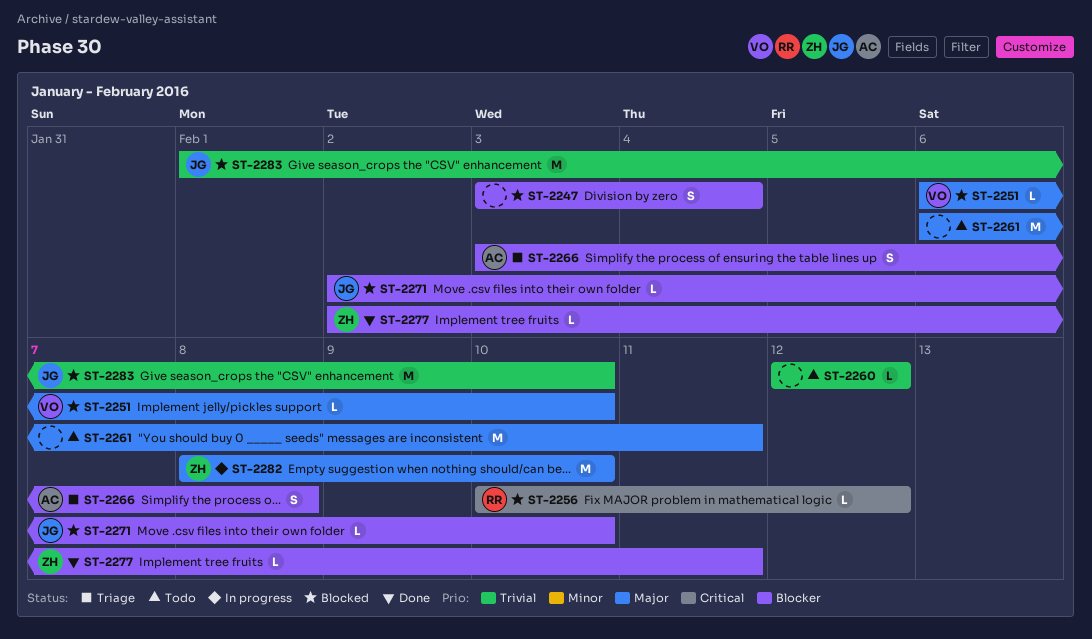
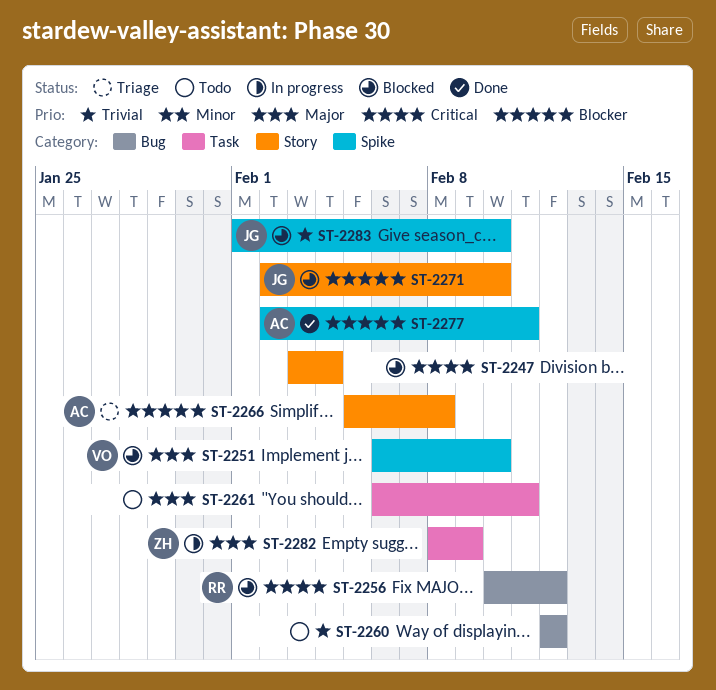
ST-2247, priority: Blocker -> Critical
ST-2266, start: Feb 3 -> Feb 5
ST-2277, owner: ZH -> AC
ST-2282, due: Feb 10 -> Feb 9

